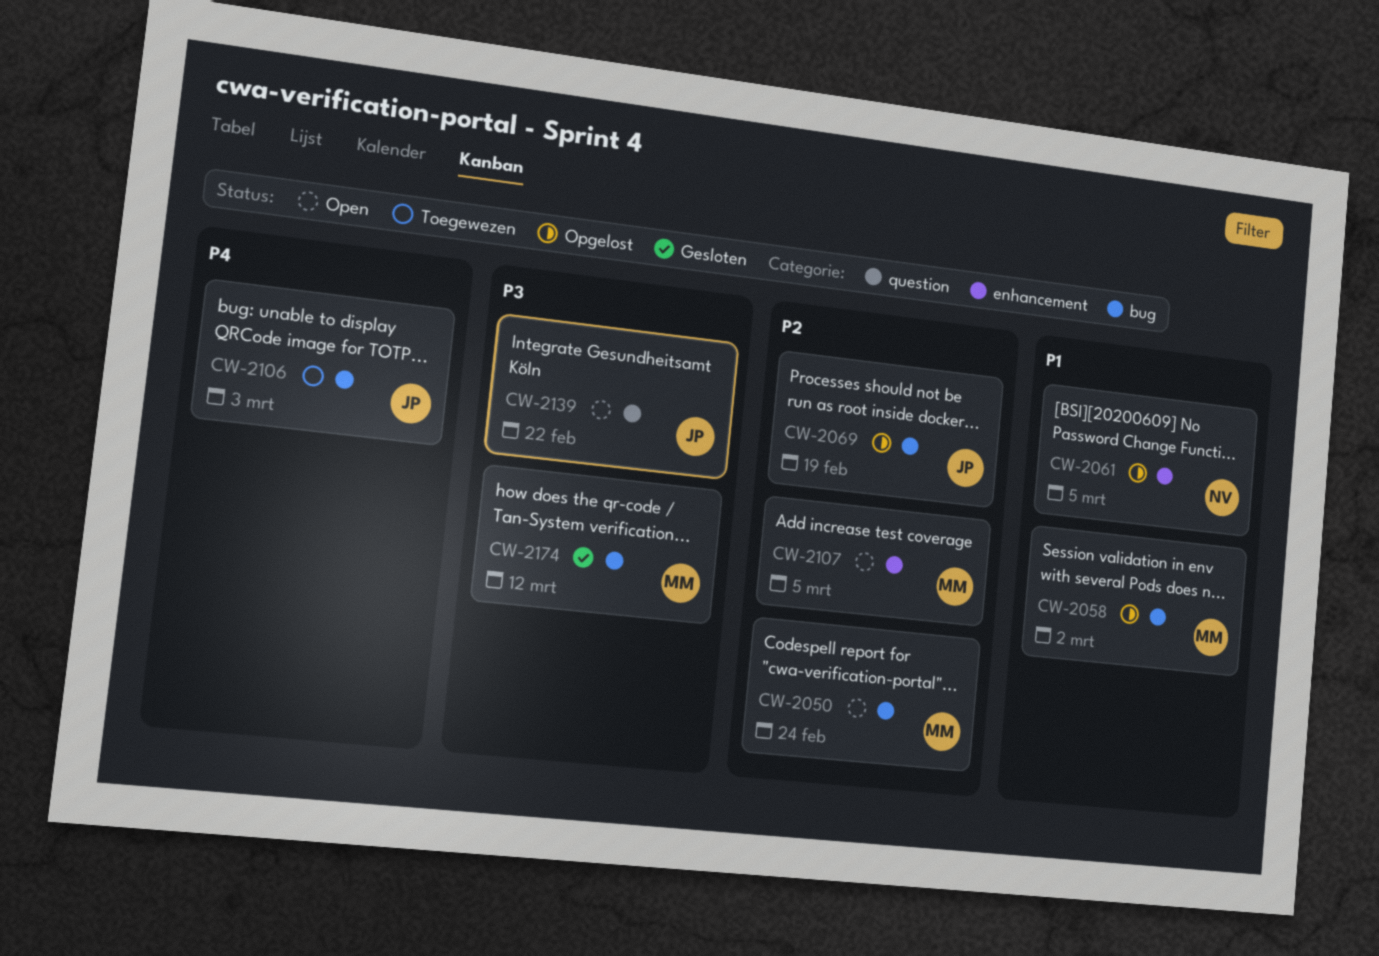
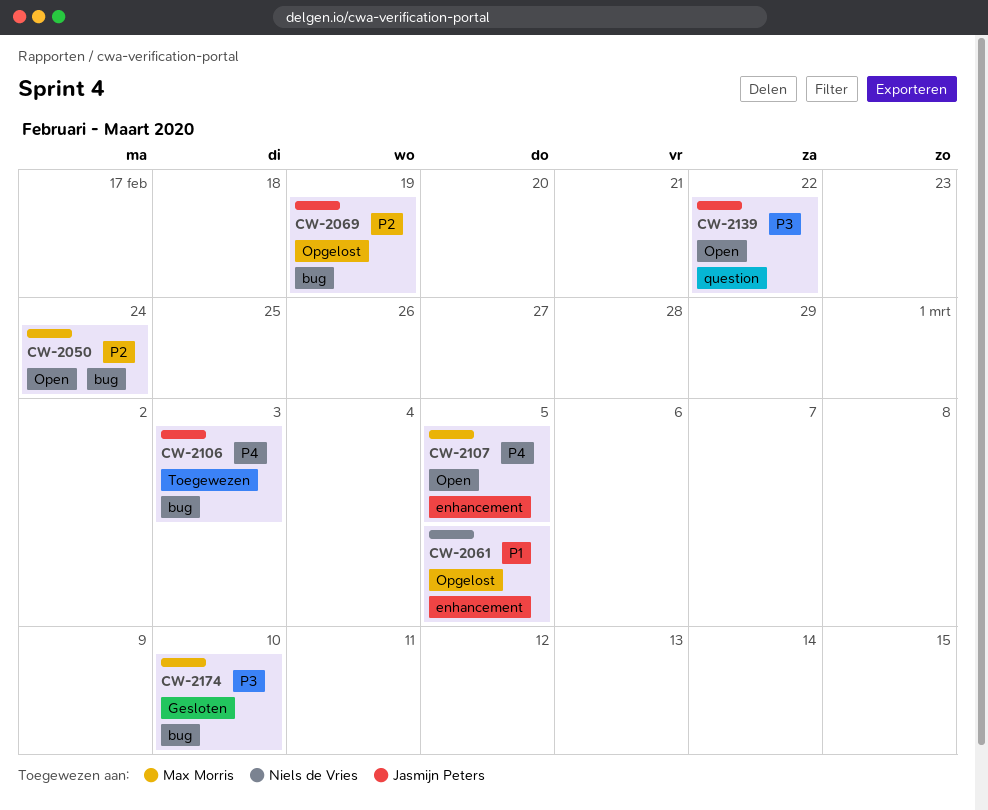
CW-2058: present -> none
CW-2107, priority: P2 -> P4
CW-2174, due: Mar 12 -> Mar 10

